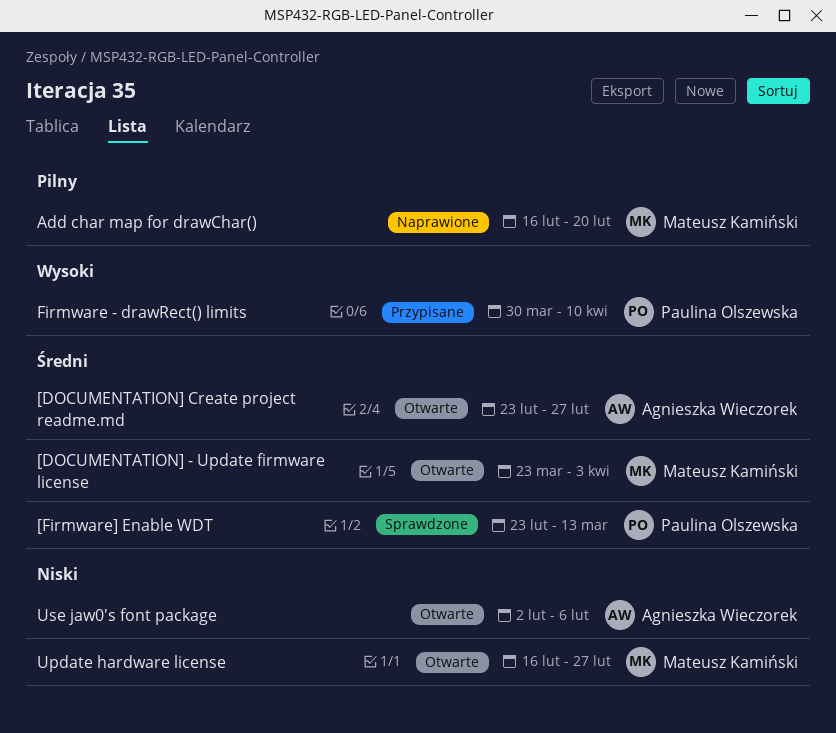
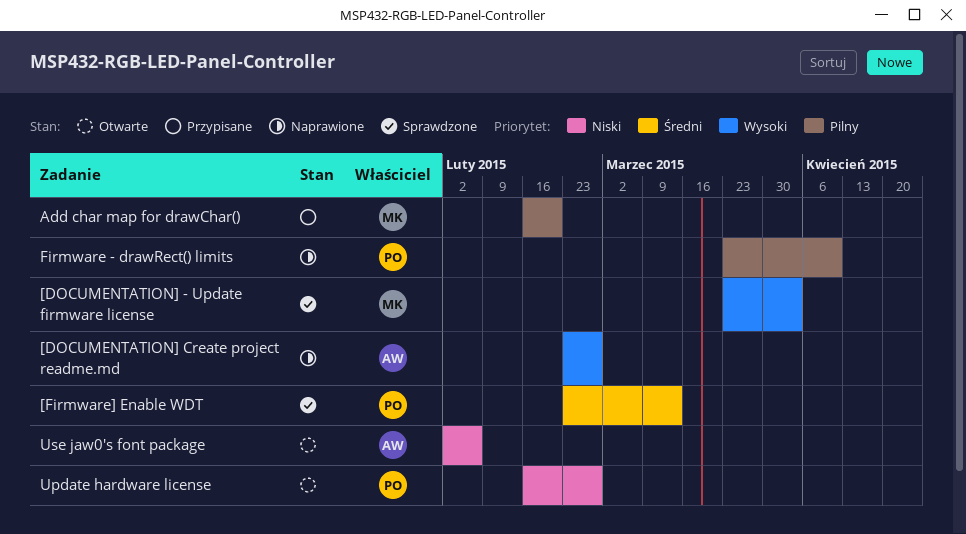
[DOCUMENTATION] - Update firmware license, status: Otwarte -> Sprawdzone
[DOCUMENTATION] - Update firmware license, priority: Średni -> Wysoki
[DOCUMENTATION] Create project readme.md, status: Otwarte -> Naprawione
[DOCUMENTATION] Create project readme.md, priority: Średni -> Wysoki
Add char map for drawChar(), status: Naprawione -> Przypisane
Firmware - drawRect() limits, status: Przypisane -> Naprawione
Firmware - drawRect() limits, priority: Wysoki -> Pilny
Firmware - drawRect() limits, start: Mar 30 -> Mar 23
Update hardware license, owner: Mateusz Kamiński -> Paulina Olszewska

